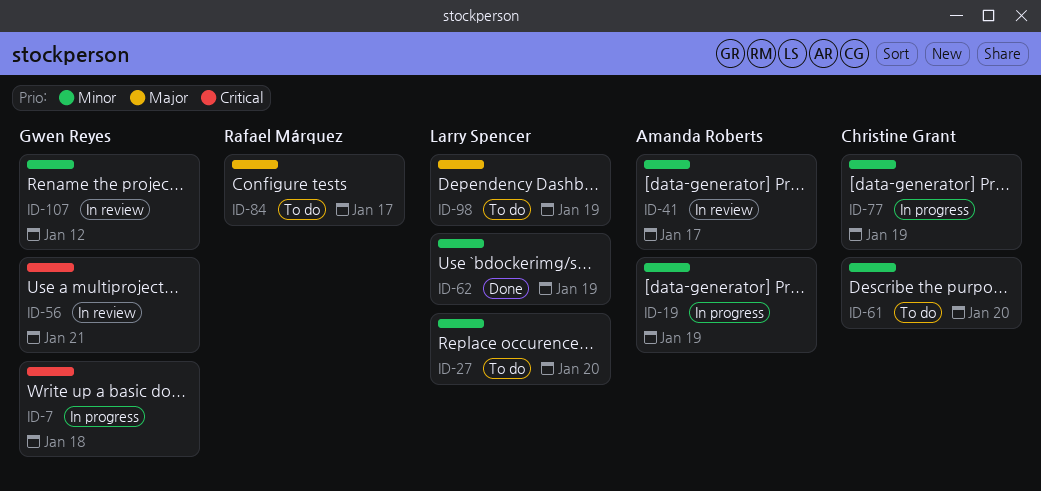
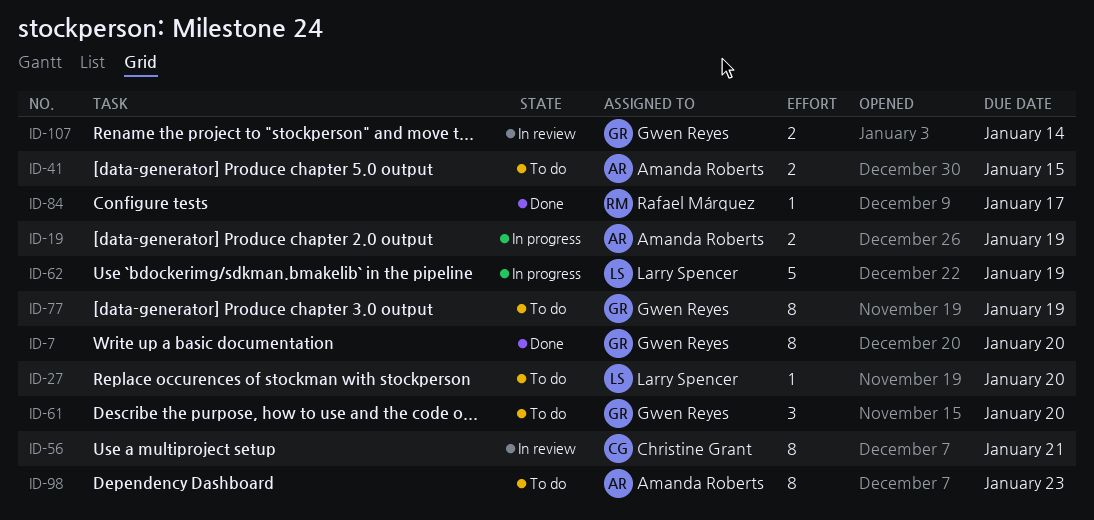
ID-7, status: In progress -> Done
ID-7, due: Jan 18 -> Jan 20
ID-41, status: In review -> To do
ID-41, due: Jan 17 -> Jan 15
ID-56, owner: Gwen Reyes -> Christine Grant
ID-61, owner: Christine Grant -> Gwen Reyes
ID-62, status: Done -> In progress
ID-77, status: In progress -> To do
ID-77, owner: Christine Grant -> Gwen Reyes
ID-84, status: To do -> Done
ID-98, owner: Larry Spencer -> Amanda Roberts
ID-98, due: Jan 19 -> Jan 23
ID-107, due: Jan 12 -> Jan 14

